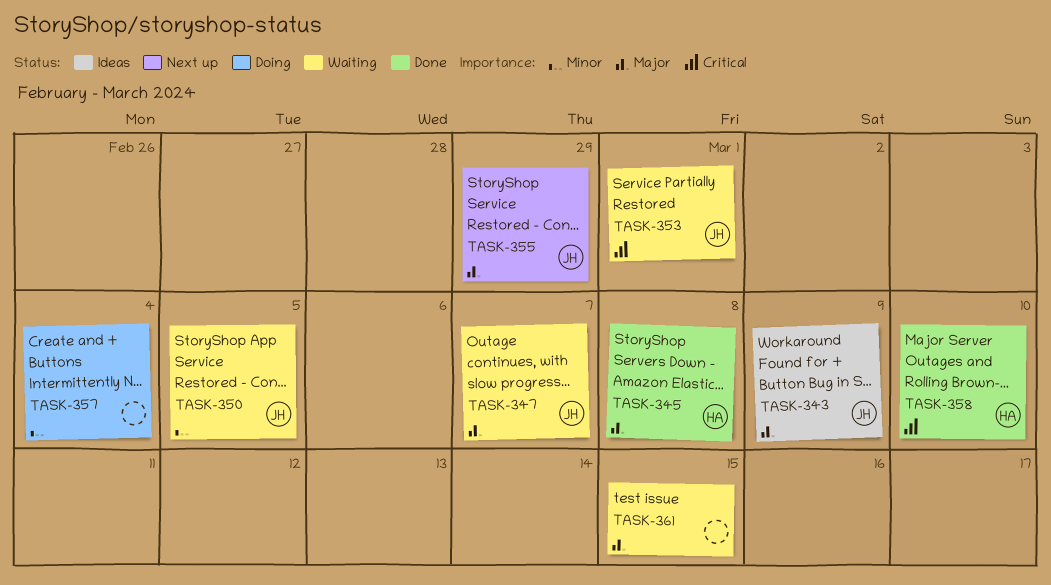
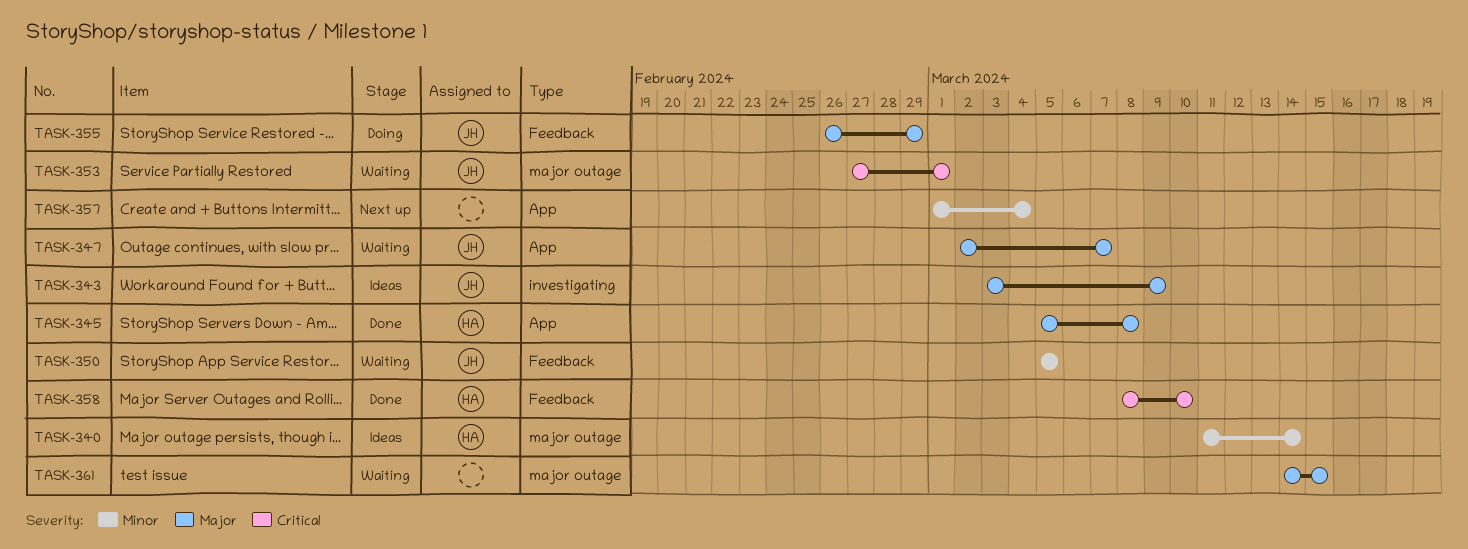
TASK-340: none -> present
TASK-355, status: Next up -> Doing
TASK-357, status: Doing -> Next up

